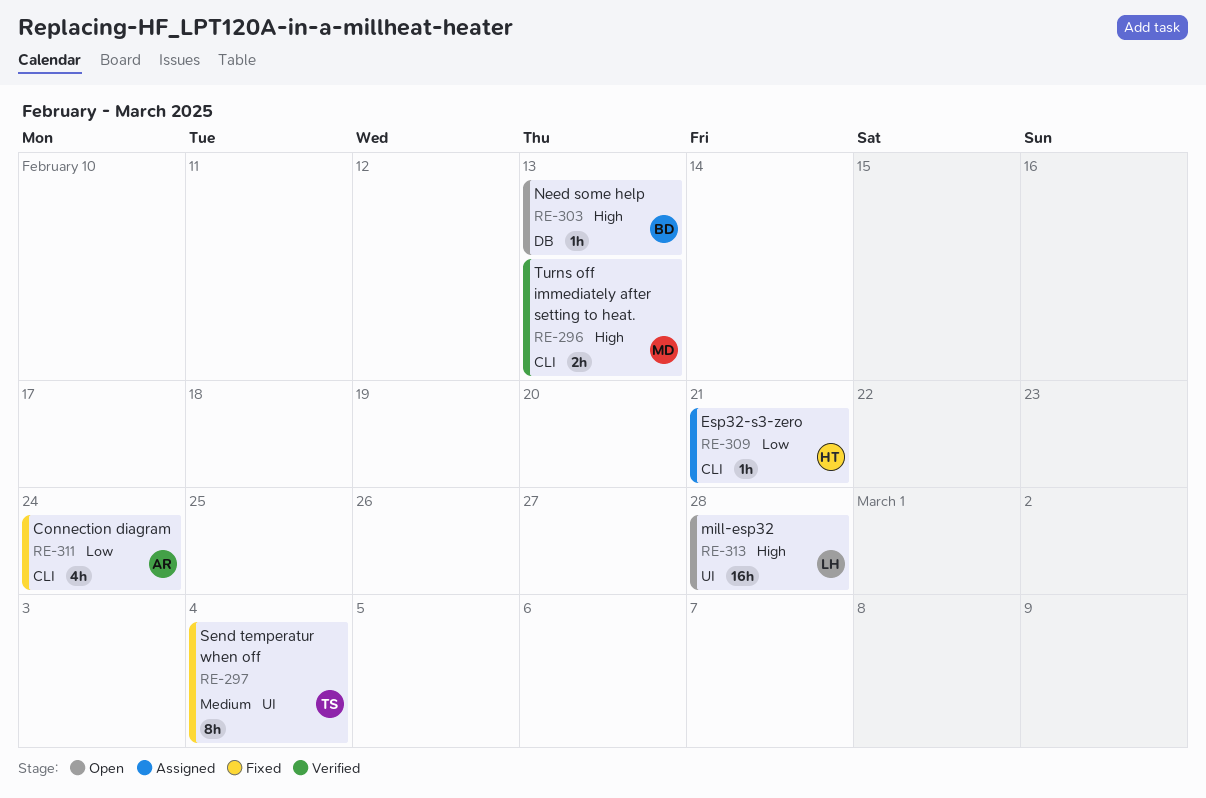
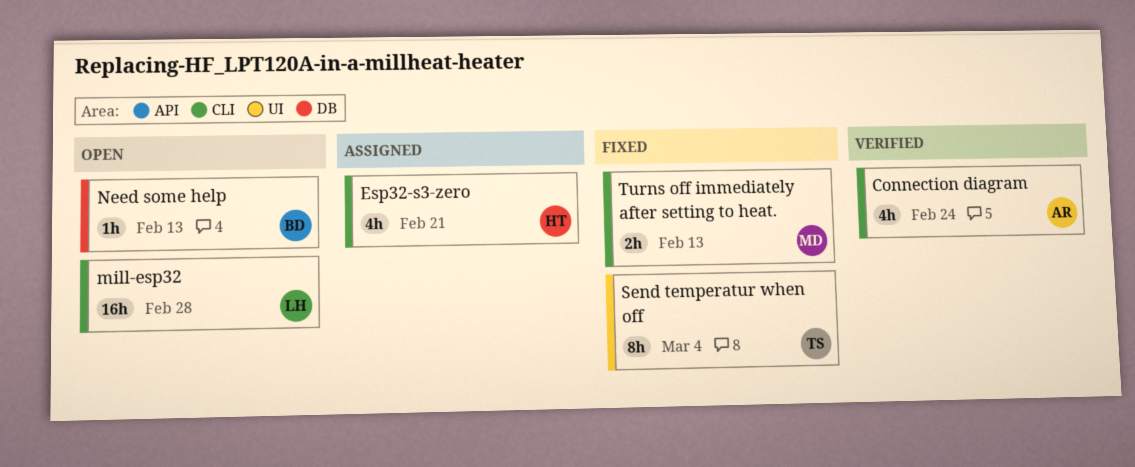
Connection diagram, status: Fixed -> Verified
Esp32-s3-zero, estimate: 1h -> 4h
mill-esp32, label: UI -> CLI
Turns off immediately after setting to heat., status: Verified -> Fixed

